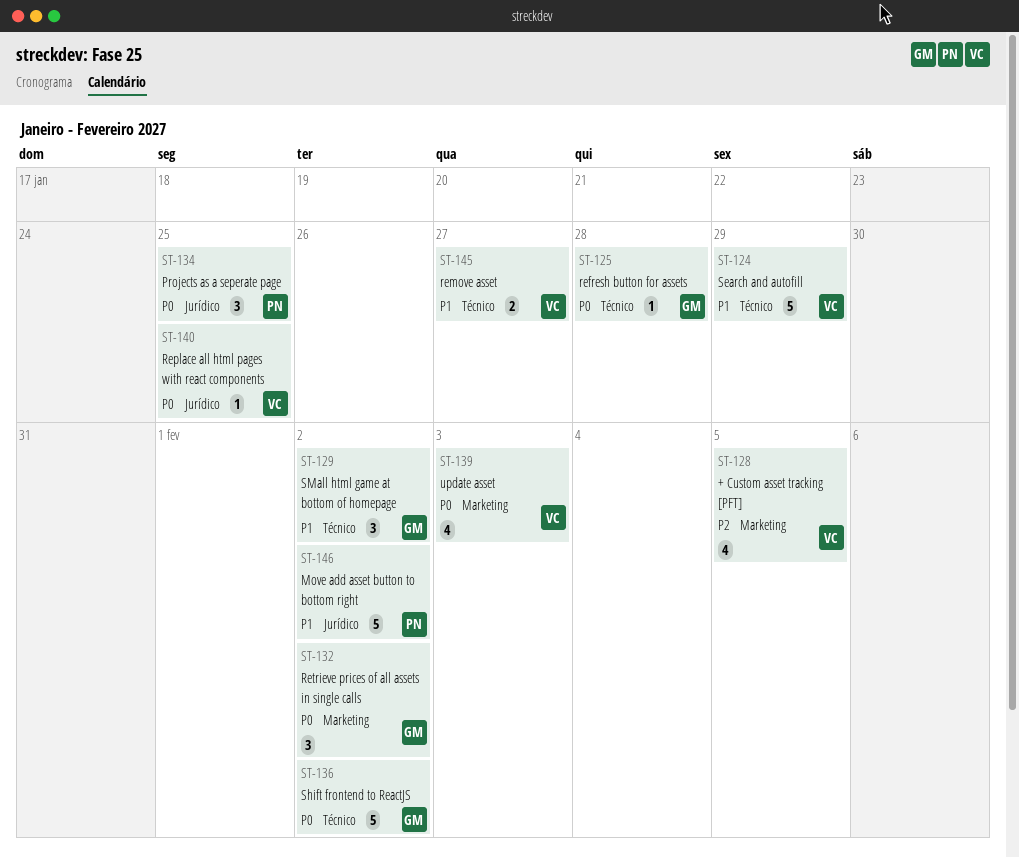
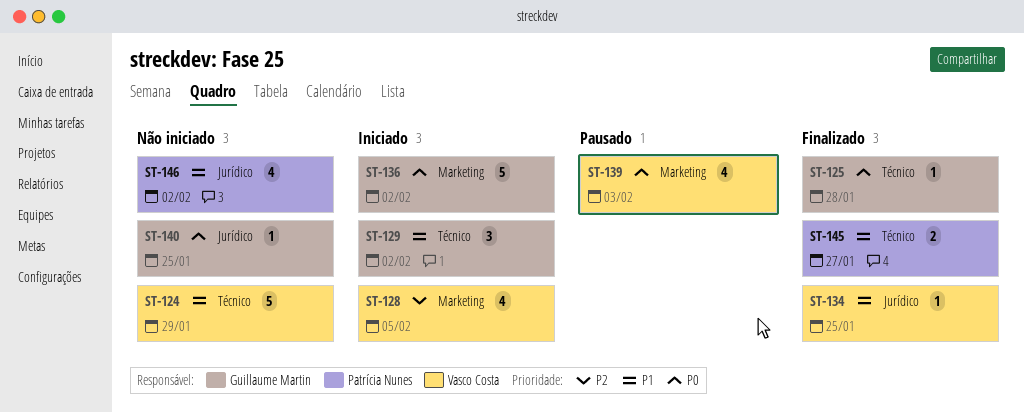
ST-132: present -> none
ST-134, owner: Patrícia Nunes -> Vasco Costa
ST-134, priority: P0 -> P1
ST-134, estimate: 3 -> 1
ST-136, label: Técnico -> Marketing
ST-140, owner: Vasco Costa -> Guillaume Martin
ST-145, owner: Vasco Costa -> Patrícia Nunes
ST-146, estimate: 5 -> 4

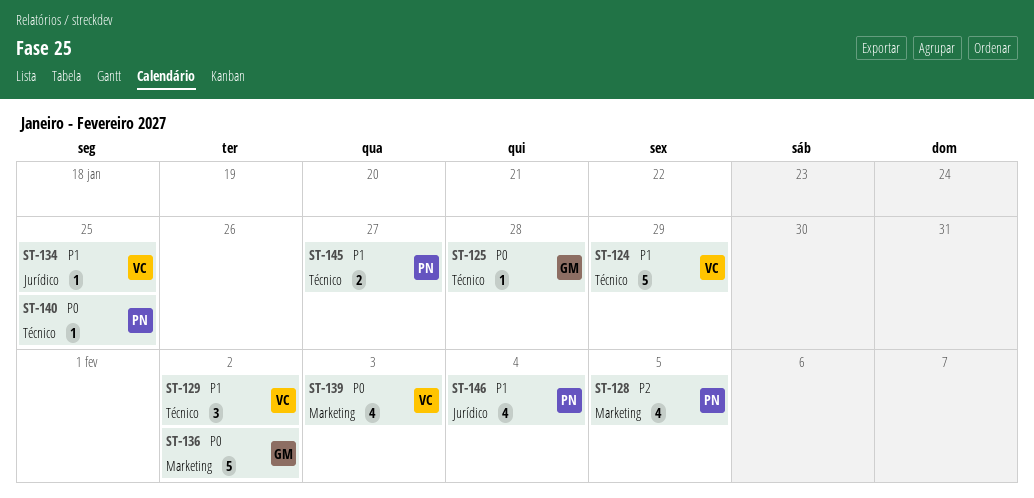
ST-128, owner: Vasco Costa -> Patrícia Nunes
ST-129, owner: Guillaume Martin -> Vasco Costa
ST-140, owner: Guillaume Martin -> Patrícia Nunes
ST-140, label: Jurídico -> Técnico
ST-146, due: Feb 2 -> Feb 4

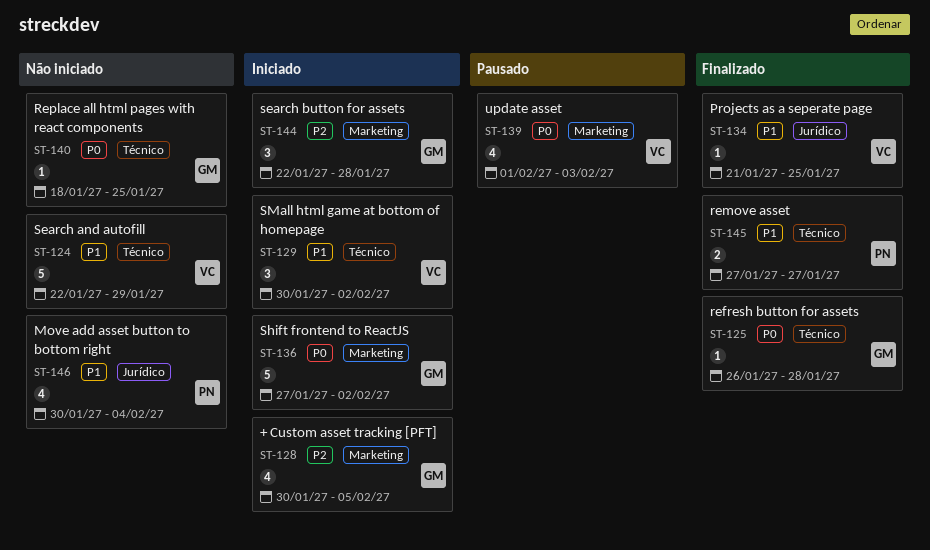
ST-128, owner: PN -> GM
ST-140, owner: PN -> GM
ST-144: none -> present

